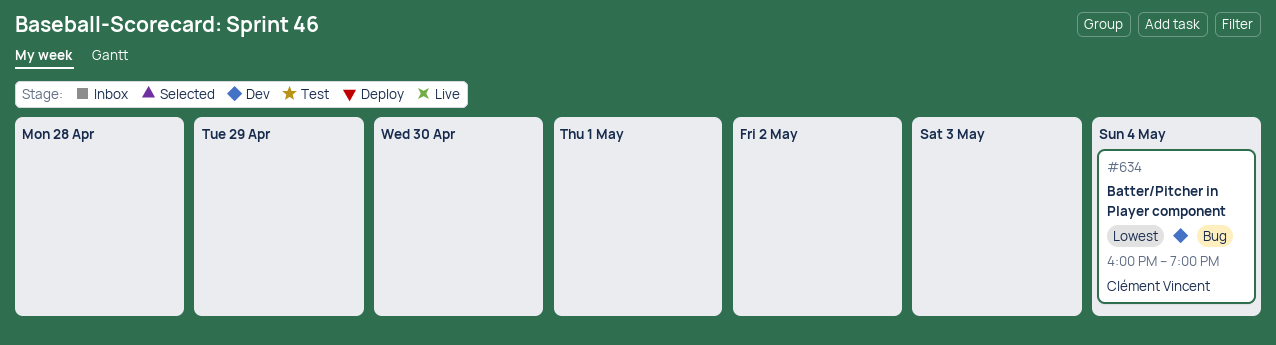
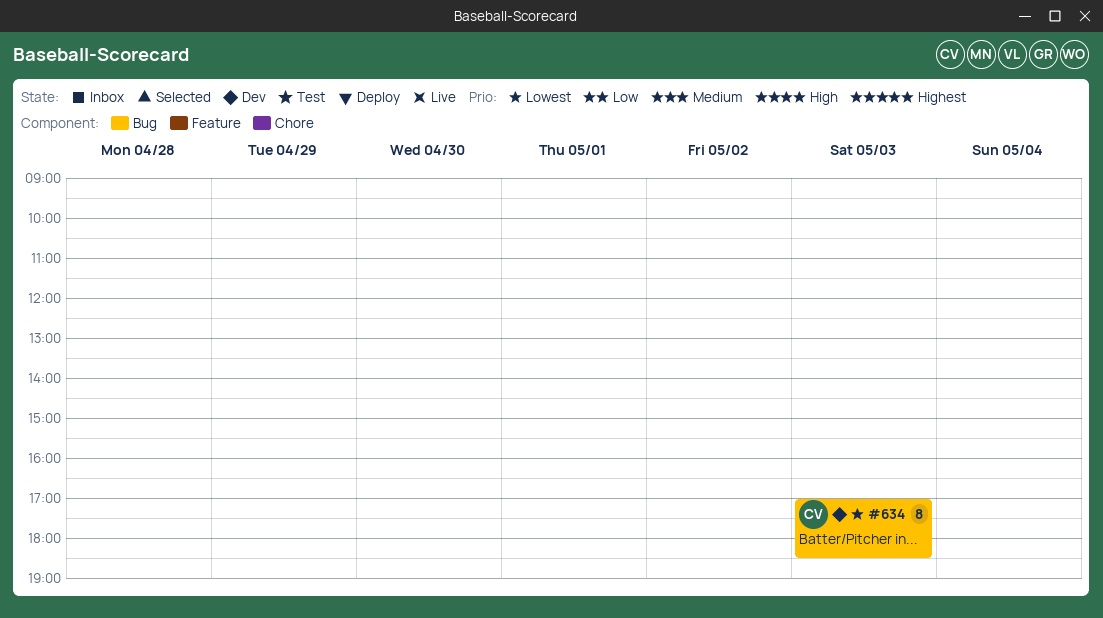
#634, day: May 4 -> May 3
#634, begins: 16:00 -> 17:00
#634, ends: 19:00 -> 18:30

